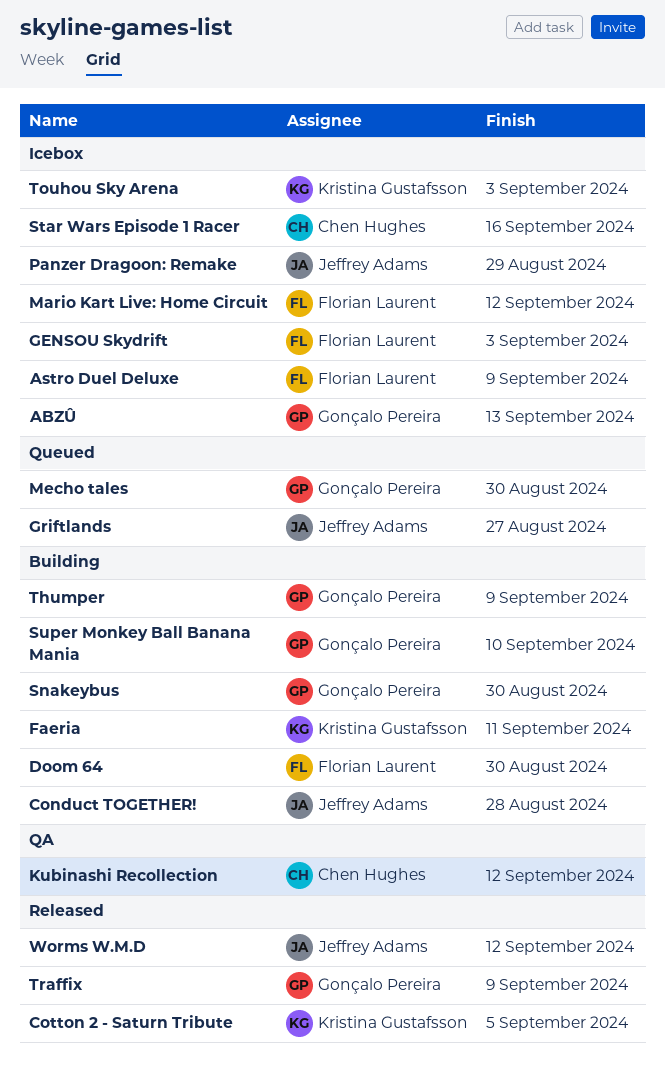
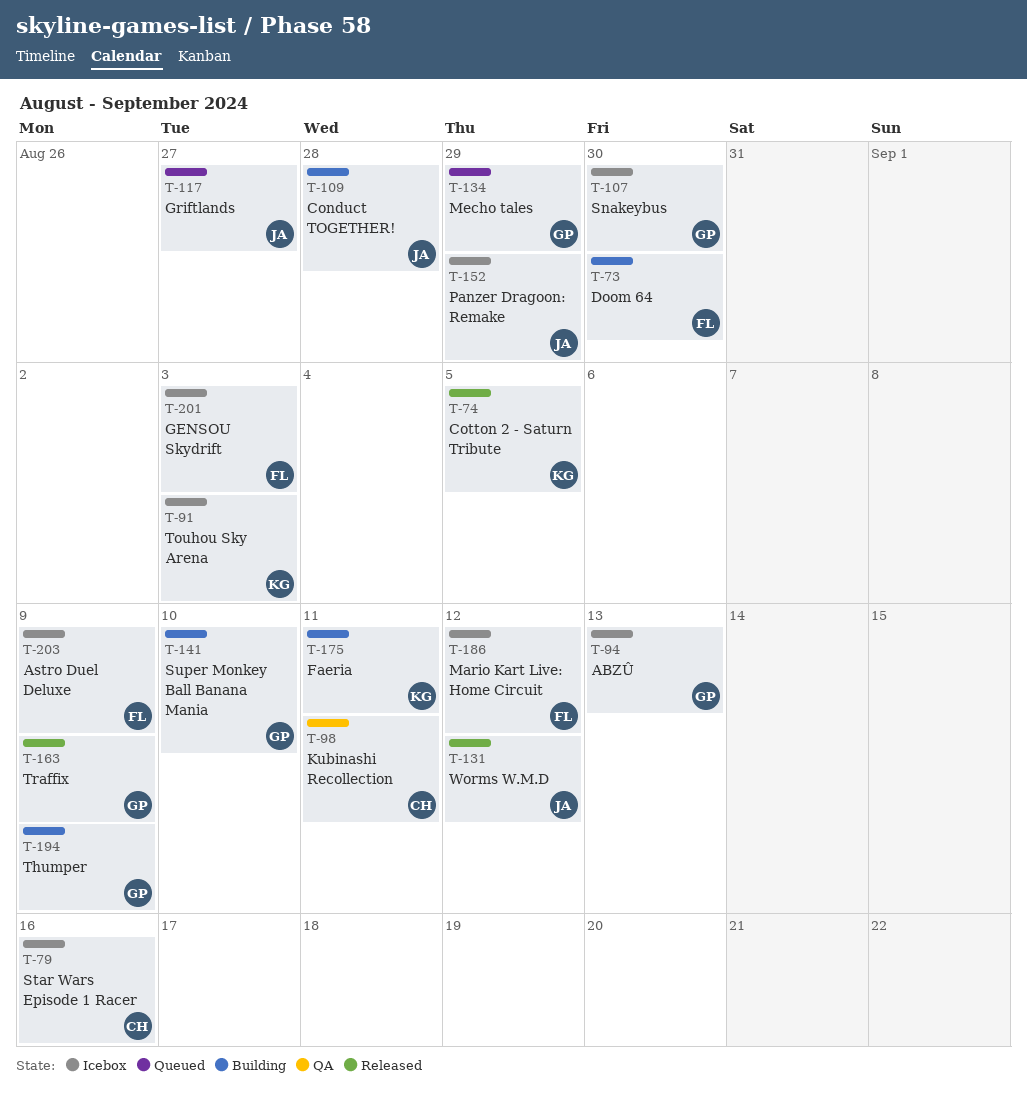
Kubinashi Recollection, due: Sep 12 -> Sep 11
Mecho tales, due: Aug 30 -> Aug 29
Snakeybus, status: Building -> Icebox

